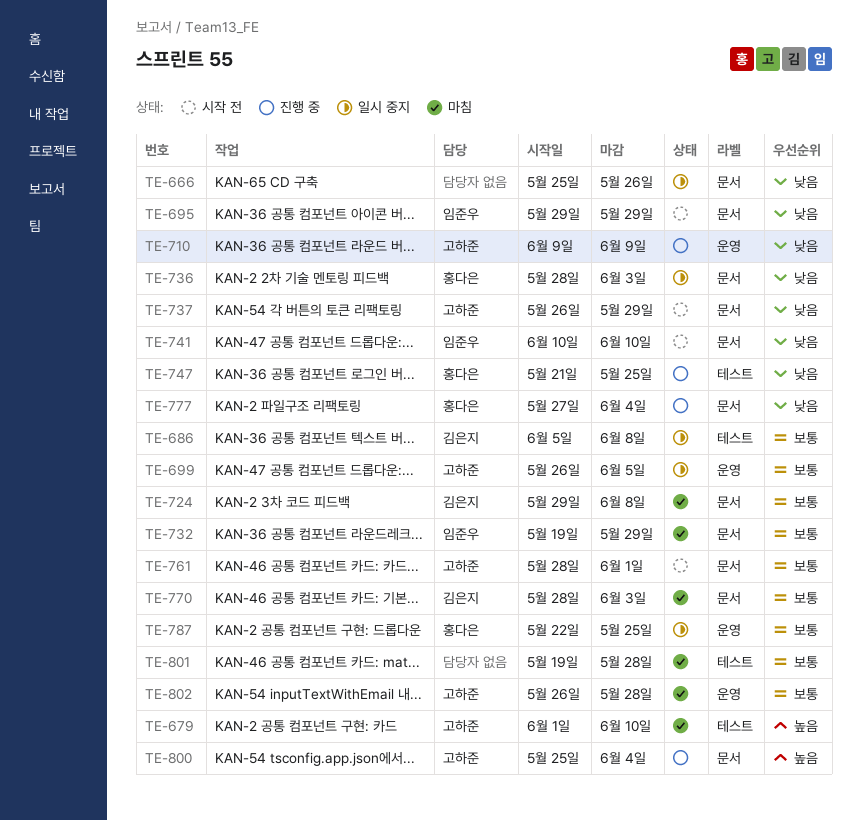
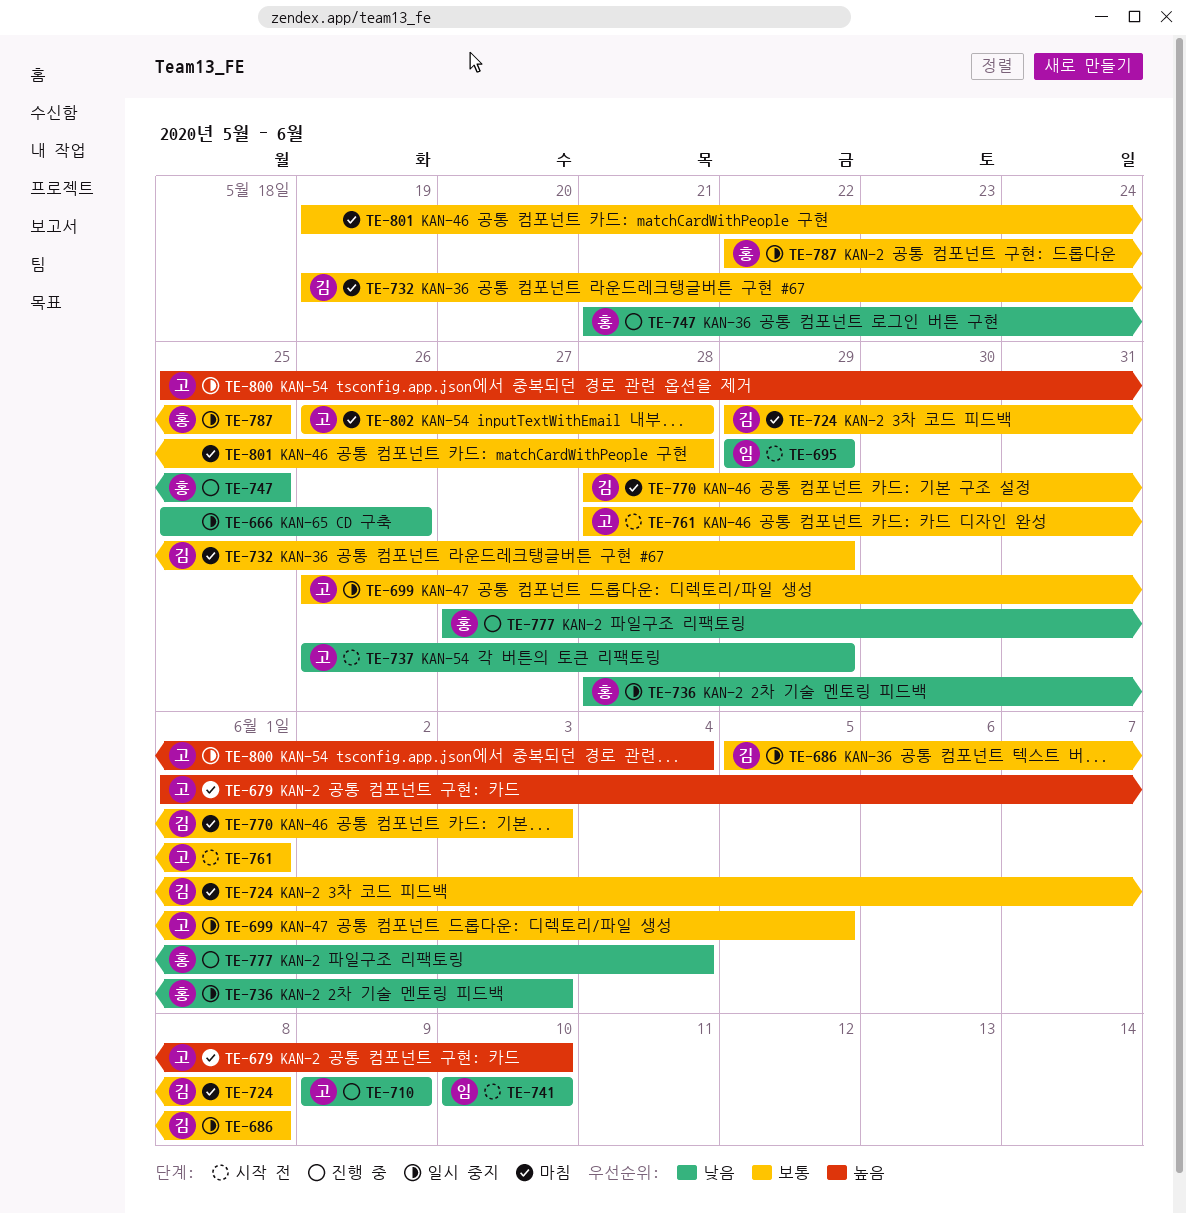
TE-732, owner: 임준우 -> 김은지
TE-800, status: 진행 중 -> 일시 중지

